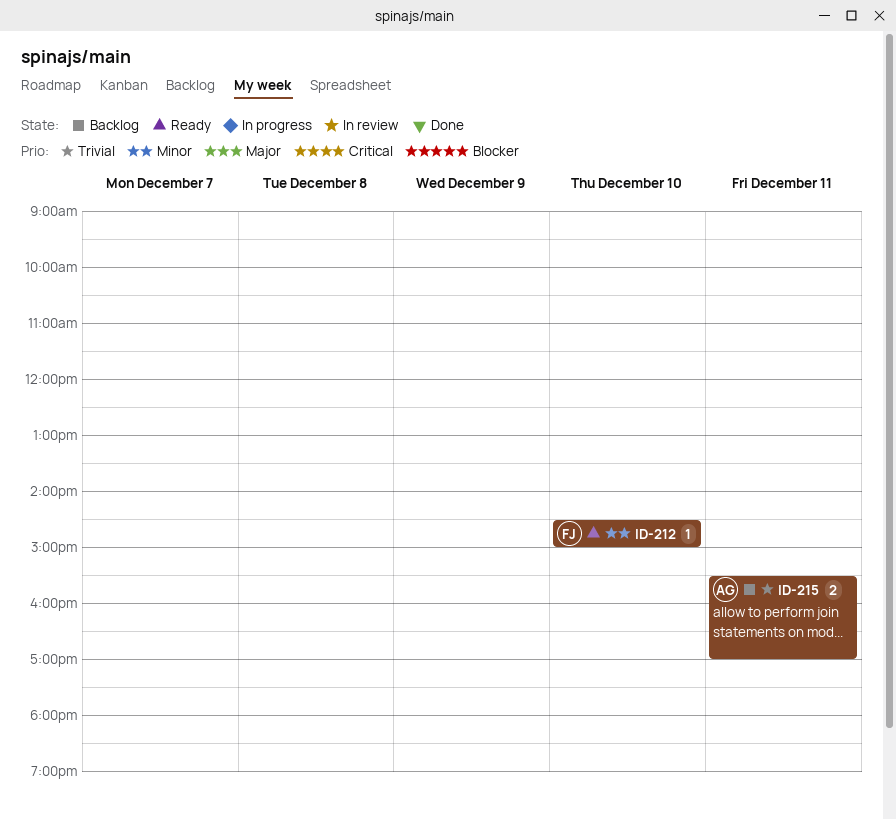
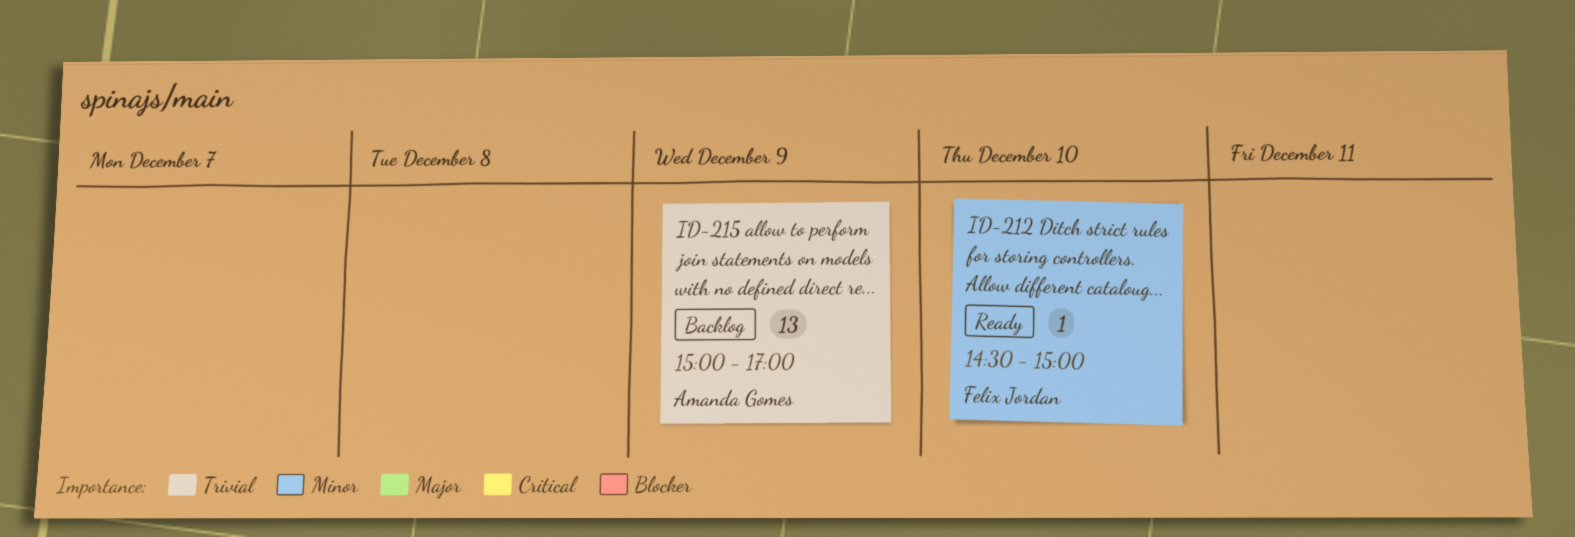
ID-215, estimate: 2 -> 13
ID-215, day: Dec 11 -> Dec 9
ID-215, begins: 15:30 -> 15:00

